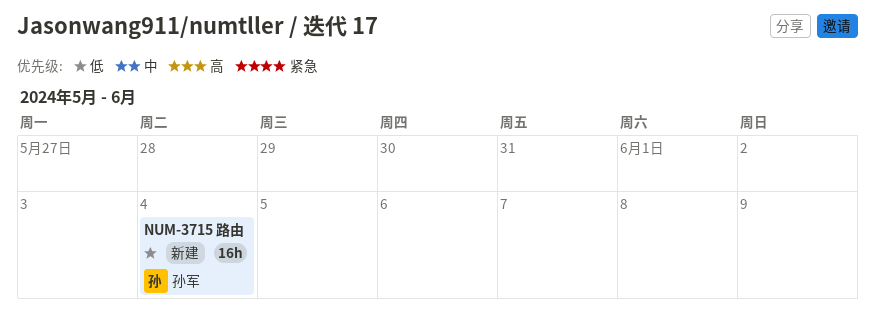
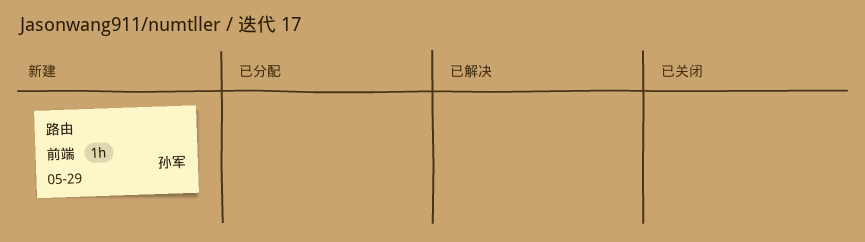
路由, estimate: 16h -> 1h
路由, due: Jun 4 -> May 29

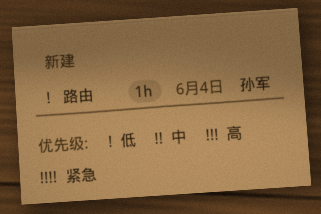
路由, due: May 29 -> Jun 4

